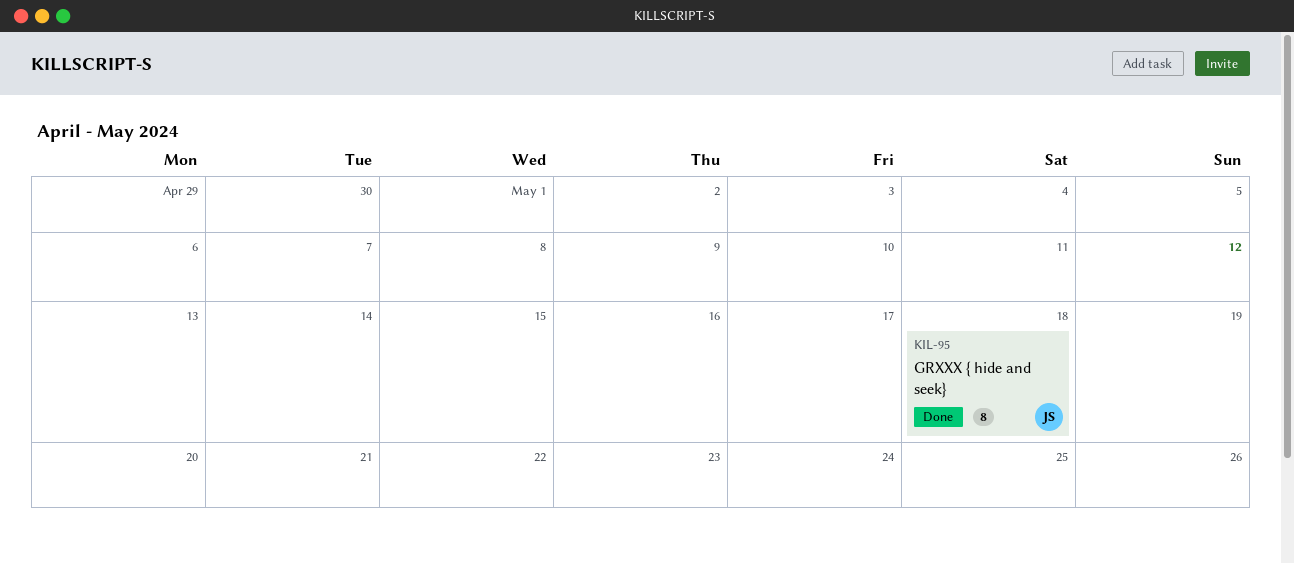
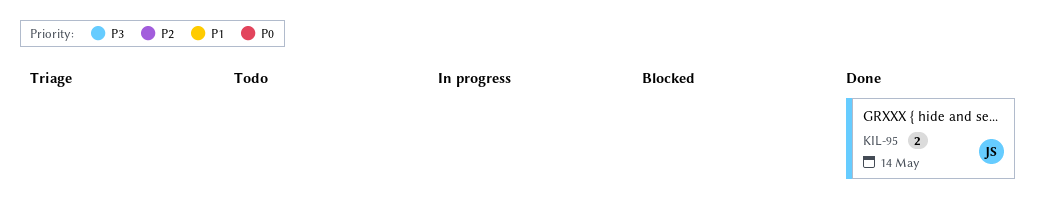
KIL-95, estimate: 8 -> 2
KIL-95, due: May 18 -> May 14

